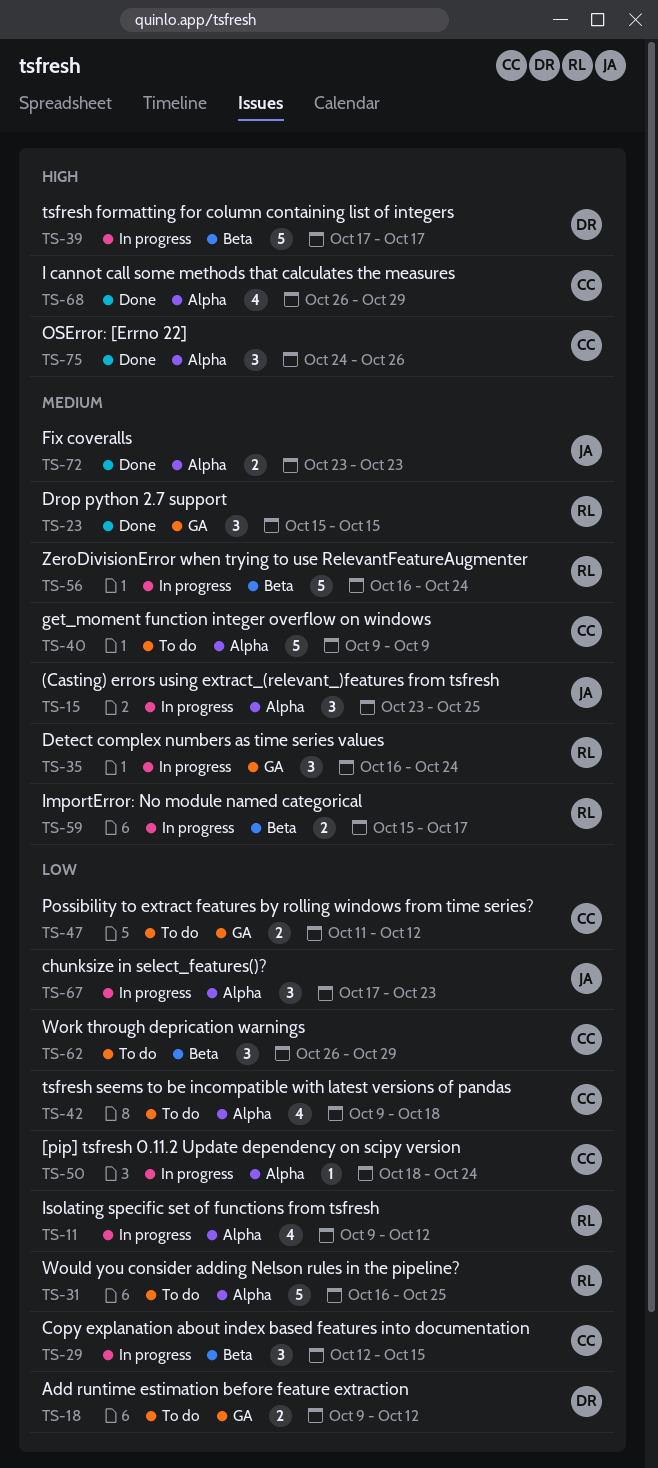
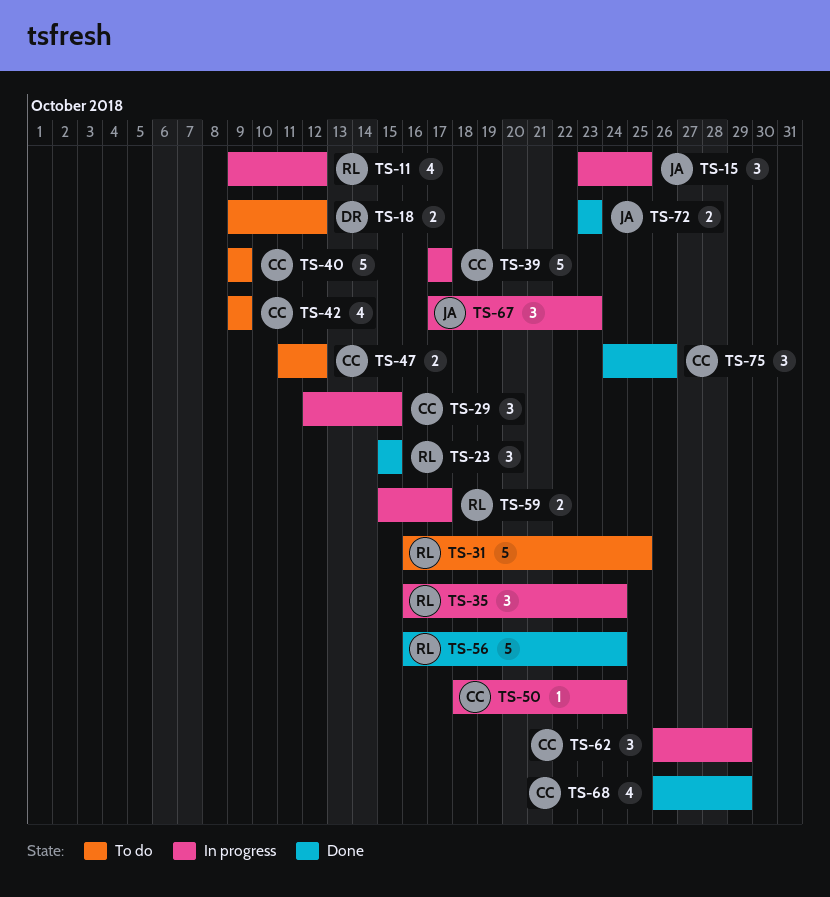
TS-39, owner: DR -> CC
TS-42, due: Oct 18 -> Oct 9
TS-56, status: In progress -> Done
TS-62, status: To do -> In progress

